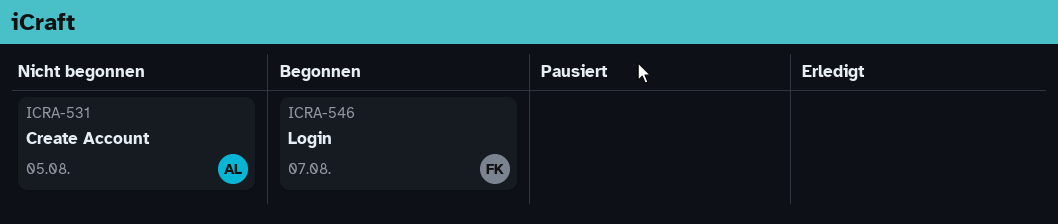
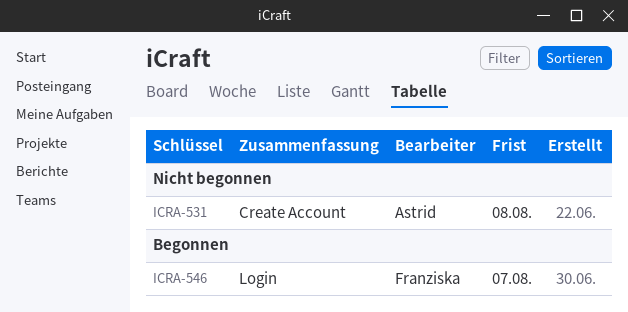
ICRA-531, due: Aug 5 -> Aug 8

